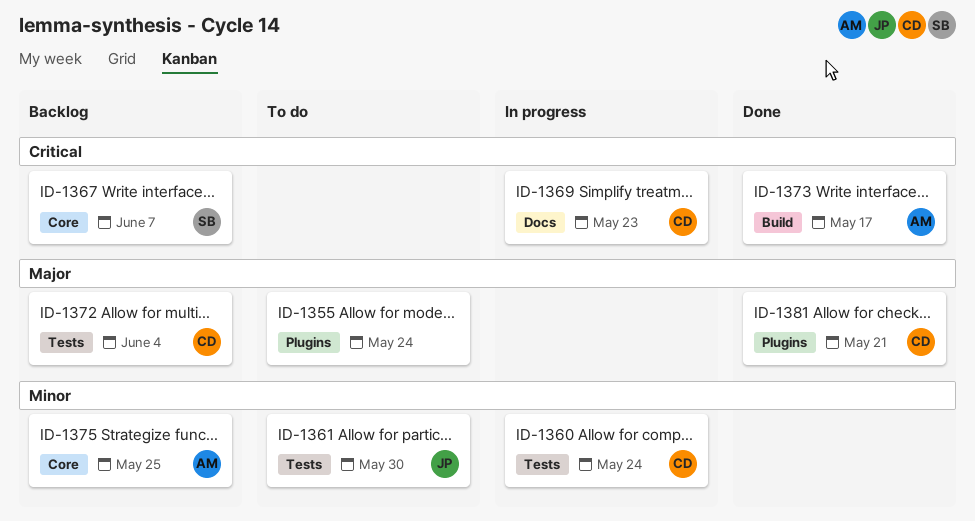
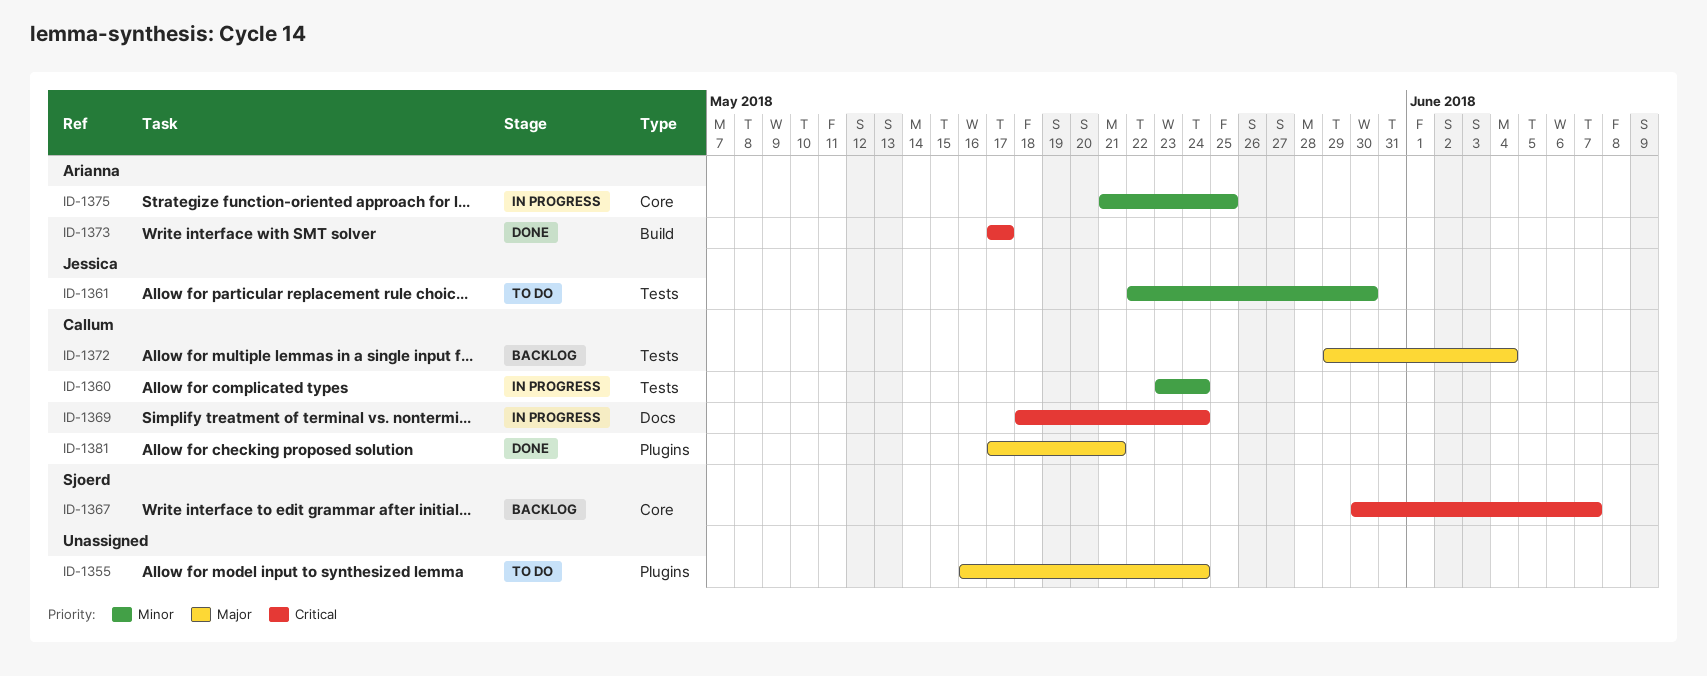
ID-1369, due: May 23 -> May 24
ID-1375, status: Backlog -> In progress

